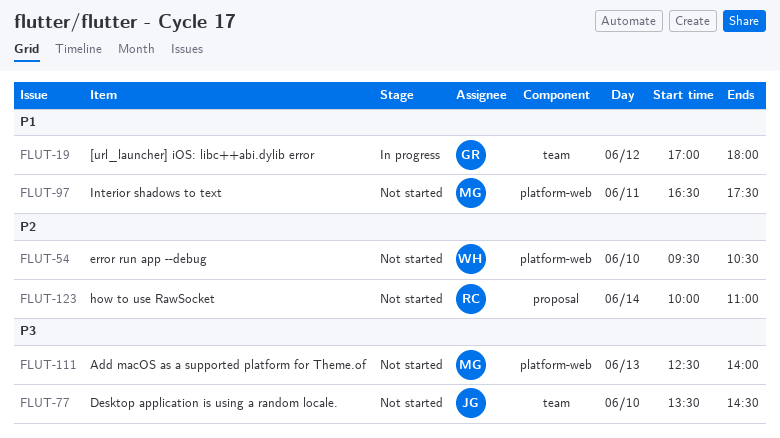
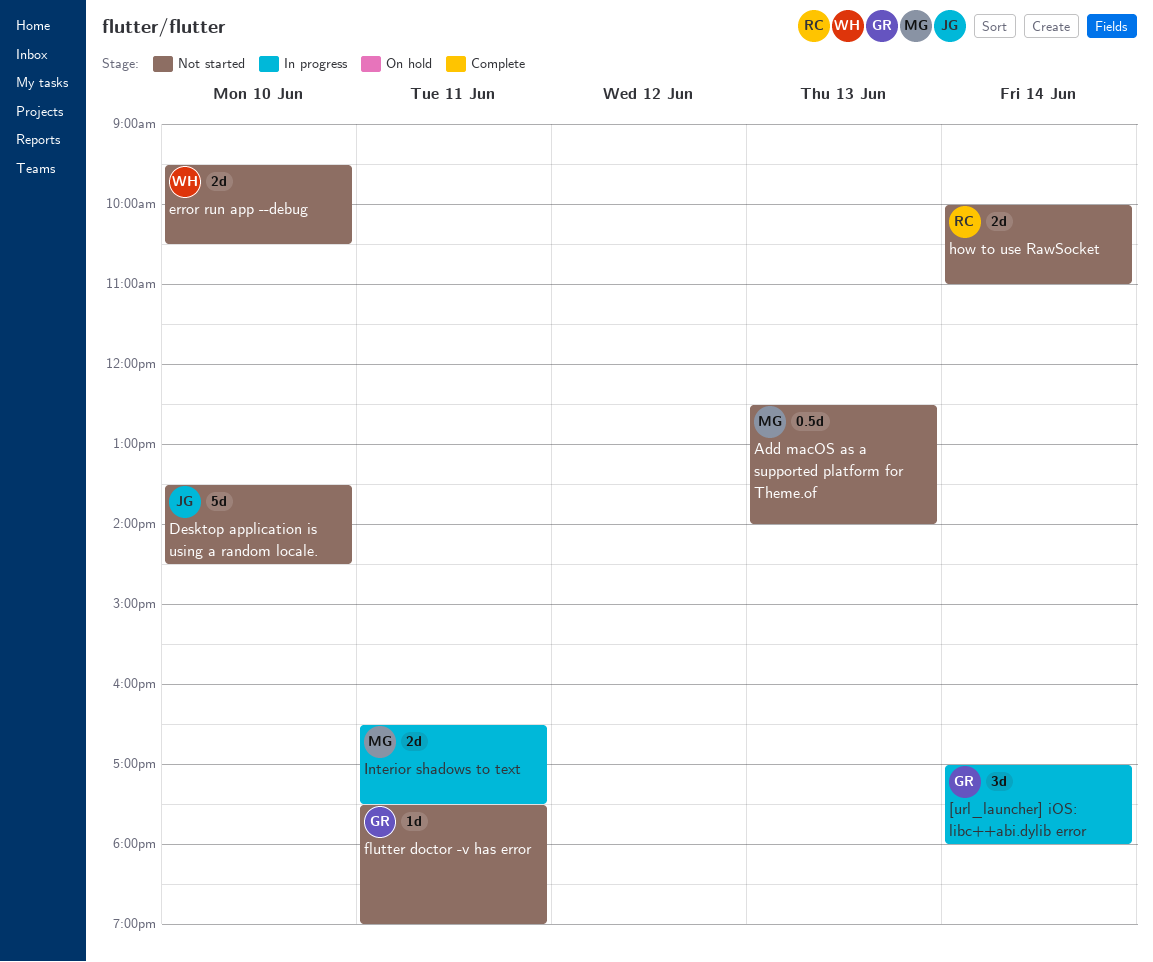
[url_launcher] iOS: libc++abi.dylib error, day: Jun 12 -> Jun 14
flutter doctor -v has error: none -> present
Interior shadows to text, status: Not started -> In progress

